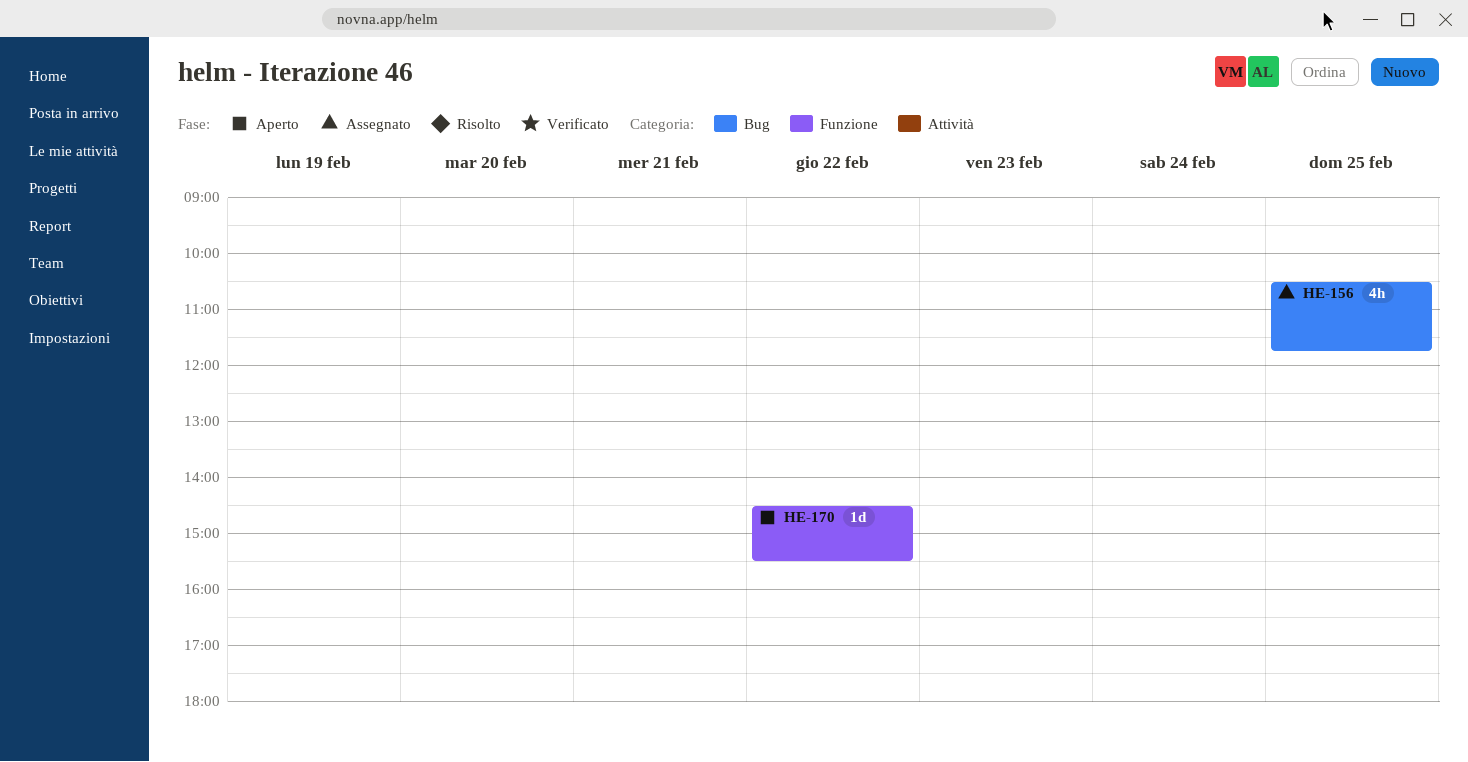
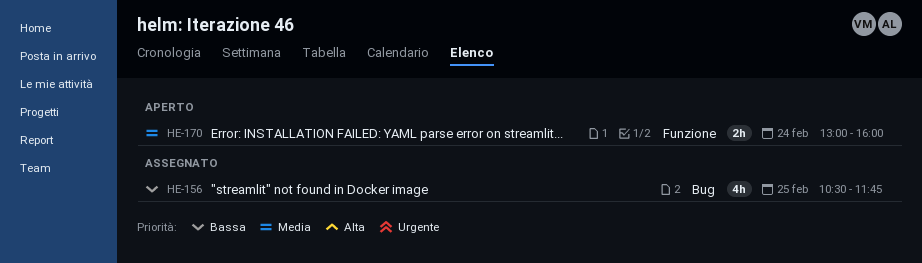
HE-170, estimate: 1d -> 2h
HE-170, day: Feb 22 -> Feb 24
HE-170, begins: 14:30 -> 13:00
HE-170, ends: 15:30 -> 16:00

